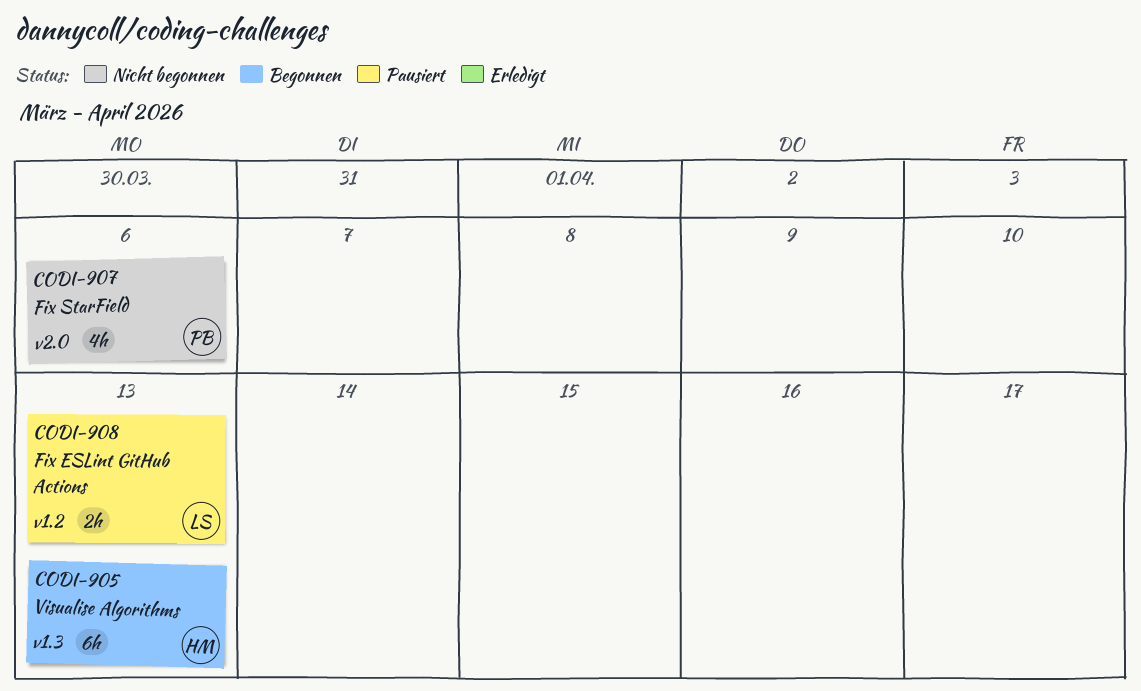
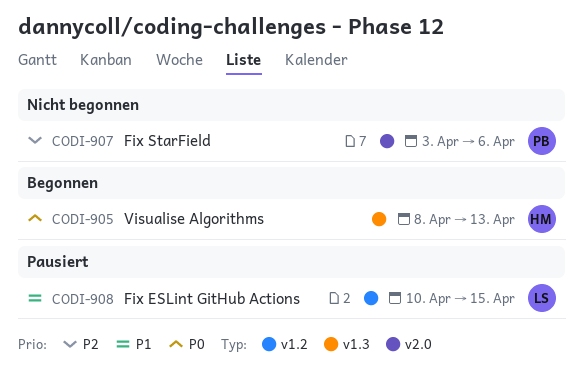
CODI-908, due: Apr 13 -> Apr 15

